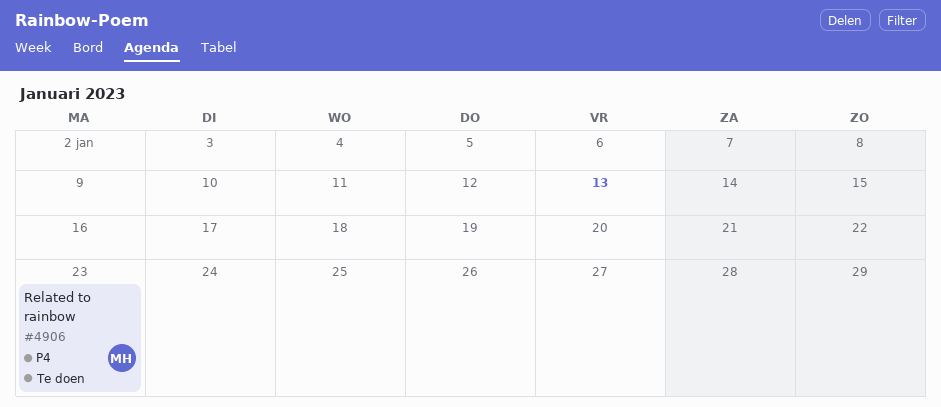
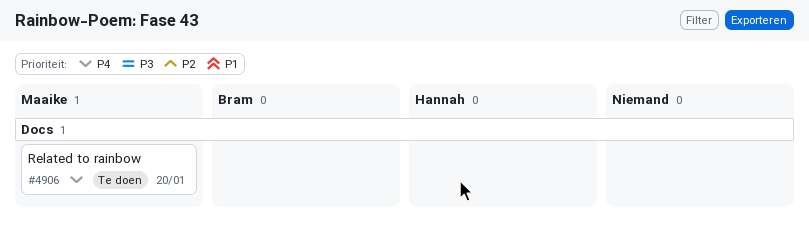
#4906, due: Jan 23 -> Jan 20

